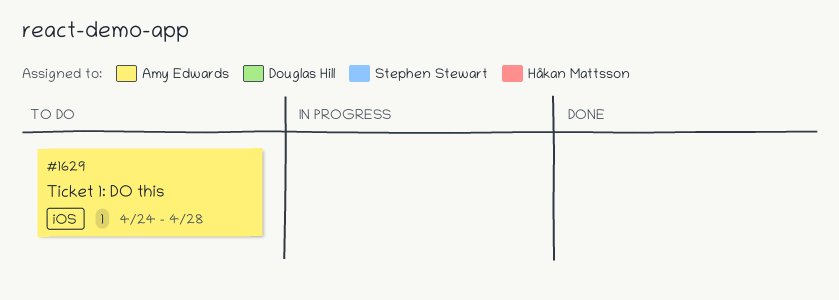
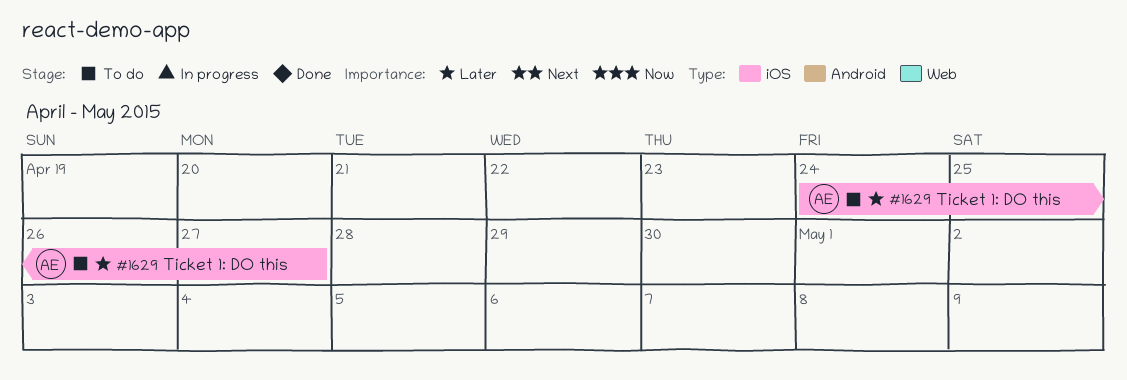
#1629, due: Apr 28 -> Apr 27

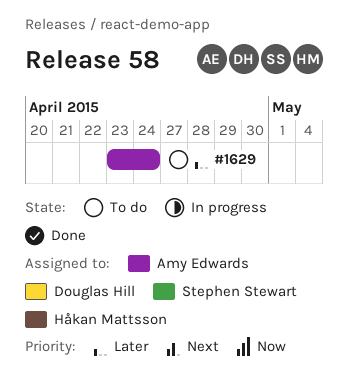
#1629, start: Apr 24 -> Apr 23
#1629, due: Apr 27 -> Apr 24

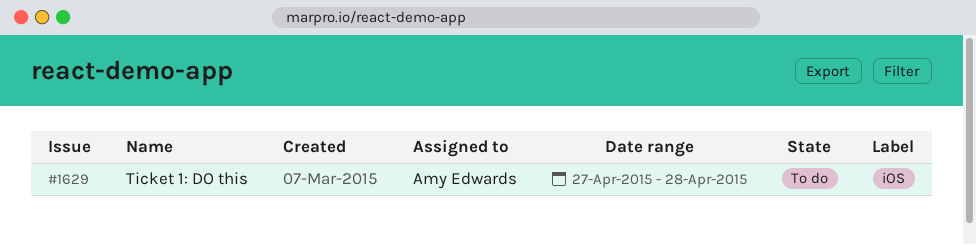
#1629, start: Apr 23 -> Apr 27
#1629, due: Apr 24 -> Apr 28

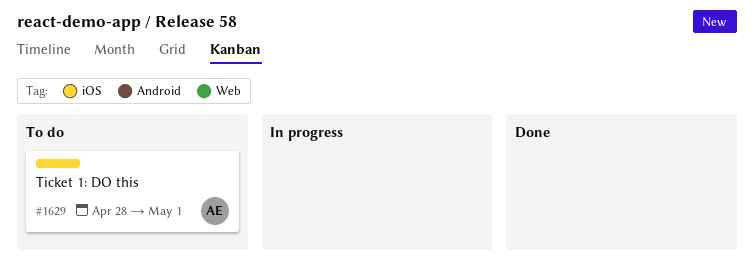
#1629, start: Apr 27 -> Apr 28
#1629, due: Apr 28 -> May 1

